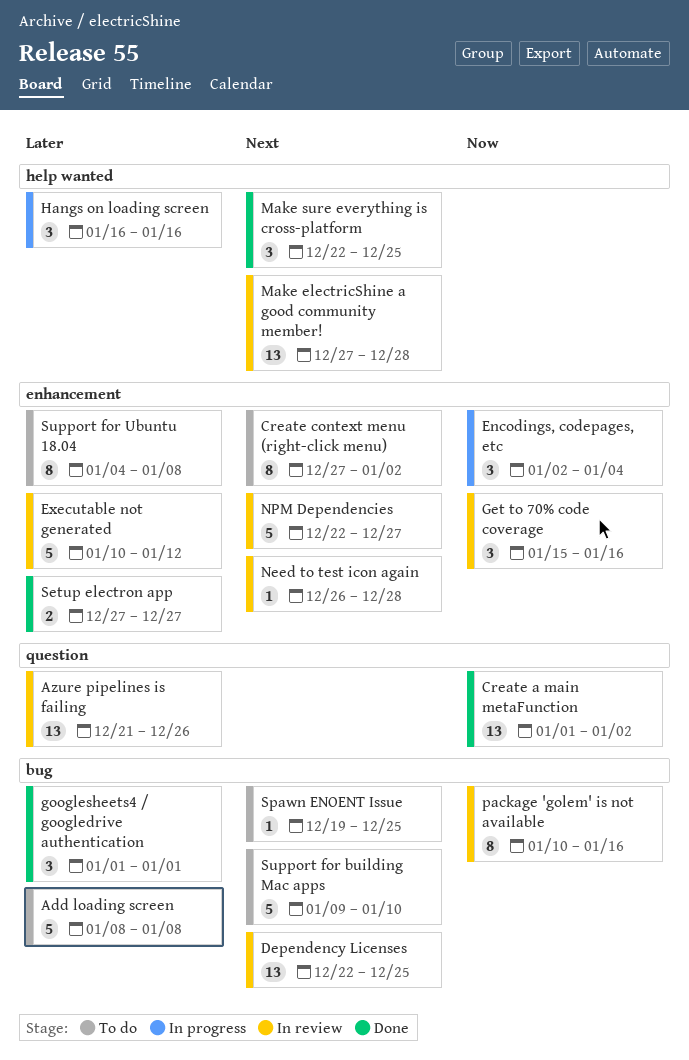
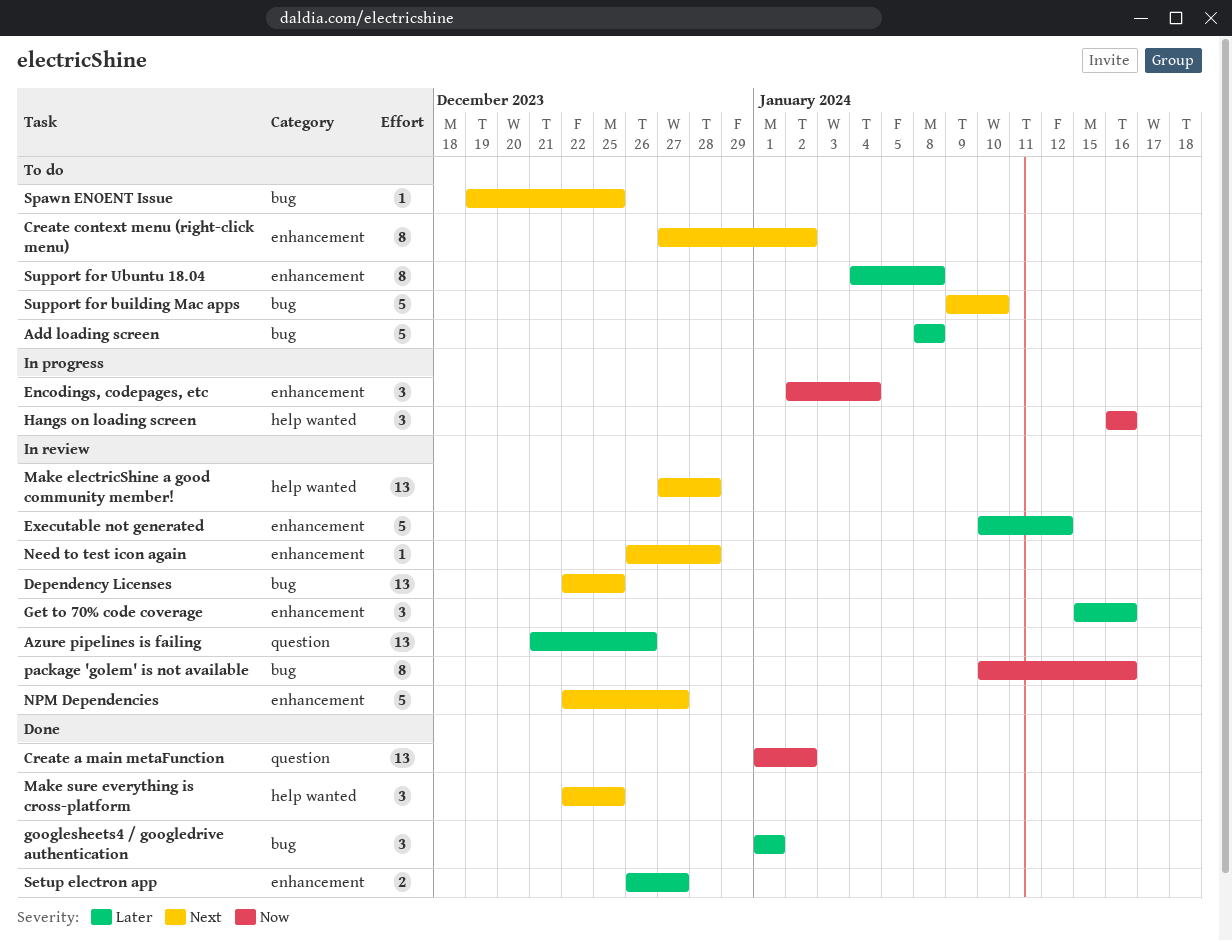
Get to 70% code coverage, priority: Now -> Later
Hangs on loading screen, priority: Later -> Now
Setup electron app, start: Dec 27 -> Dec 26

